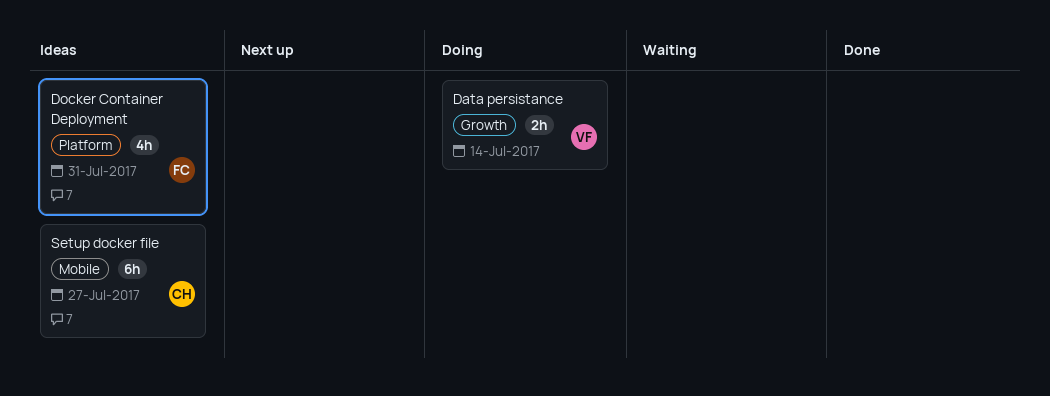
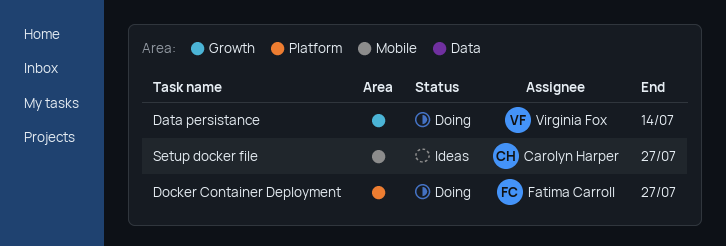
Docker Container Deployment, status: Ideas -> Doing
Docker Container Deployment, due: Jul 31 -> Jul 27

